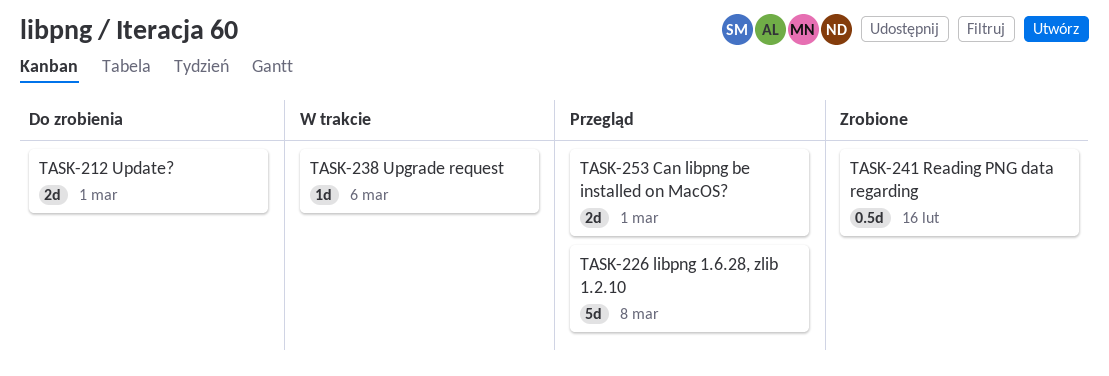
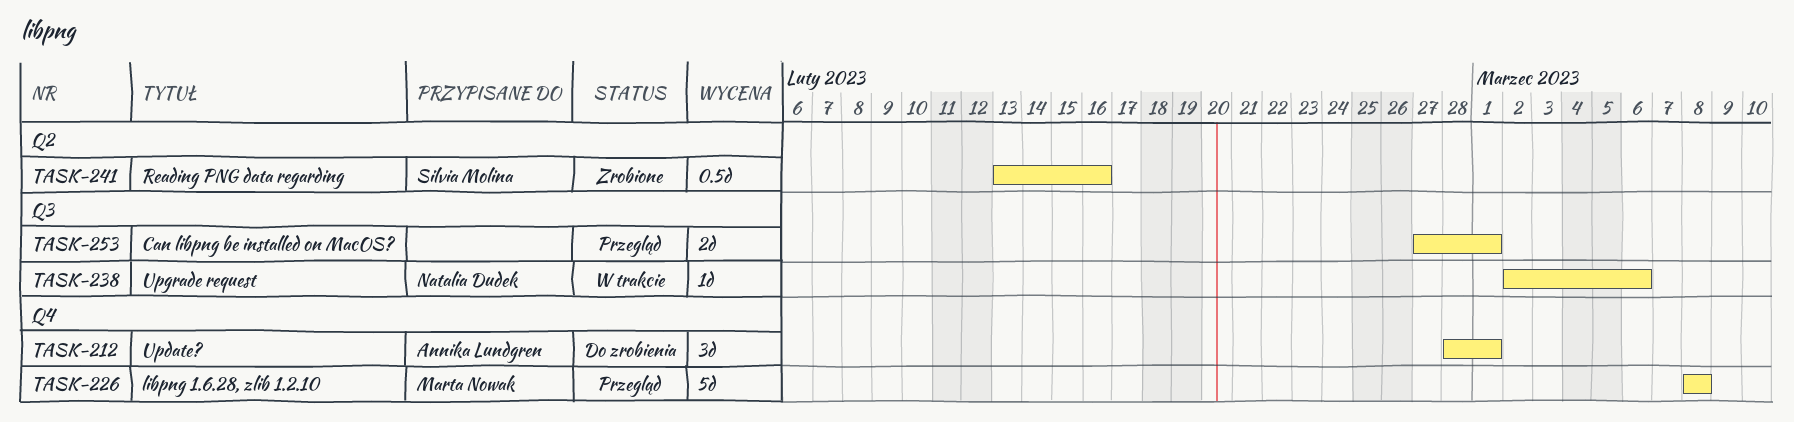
TASK-212, estimate: 2d -> 3d

